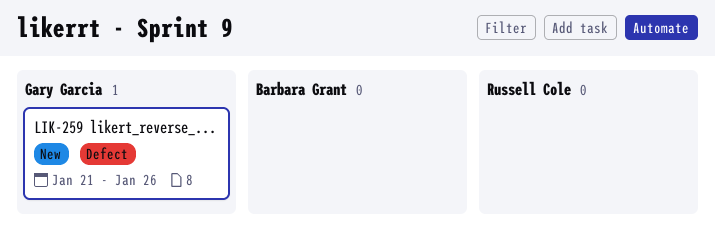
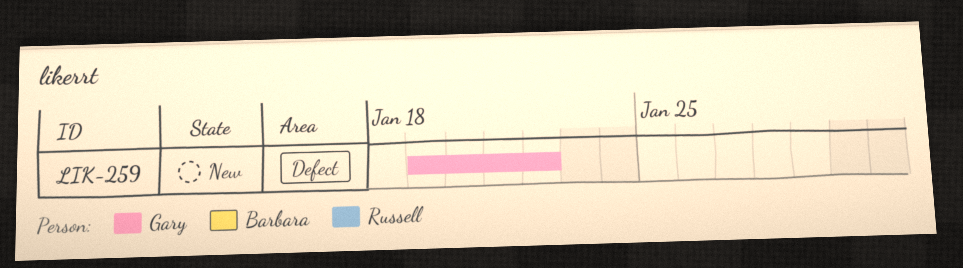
LIK-259, start: Jan 21 -> Jan 19
LIK-259, due: Jan 26 -> Jan 22

